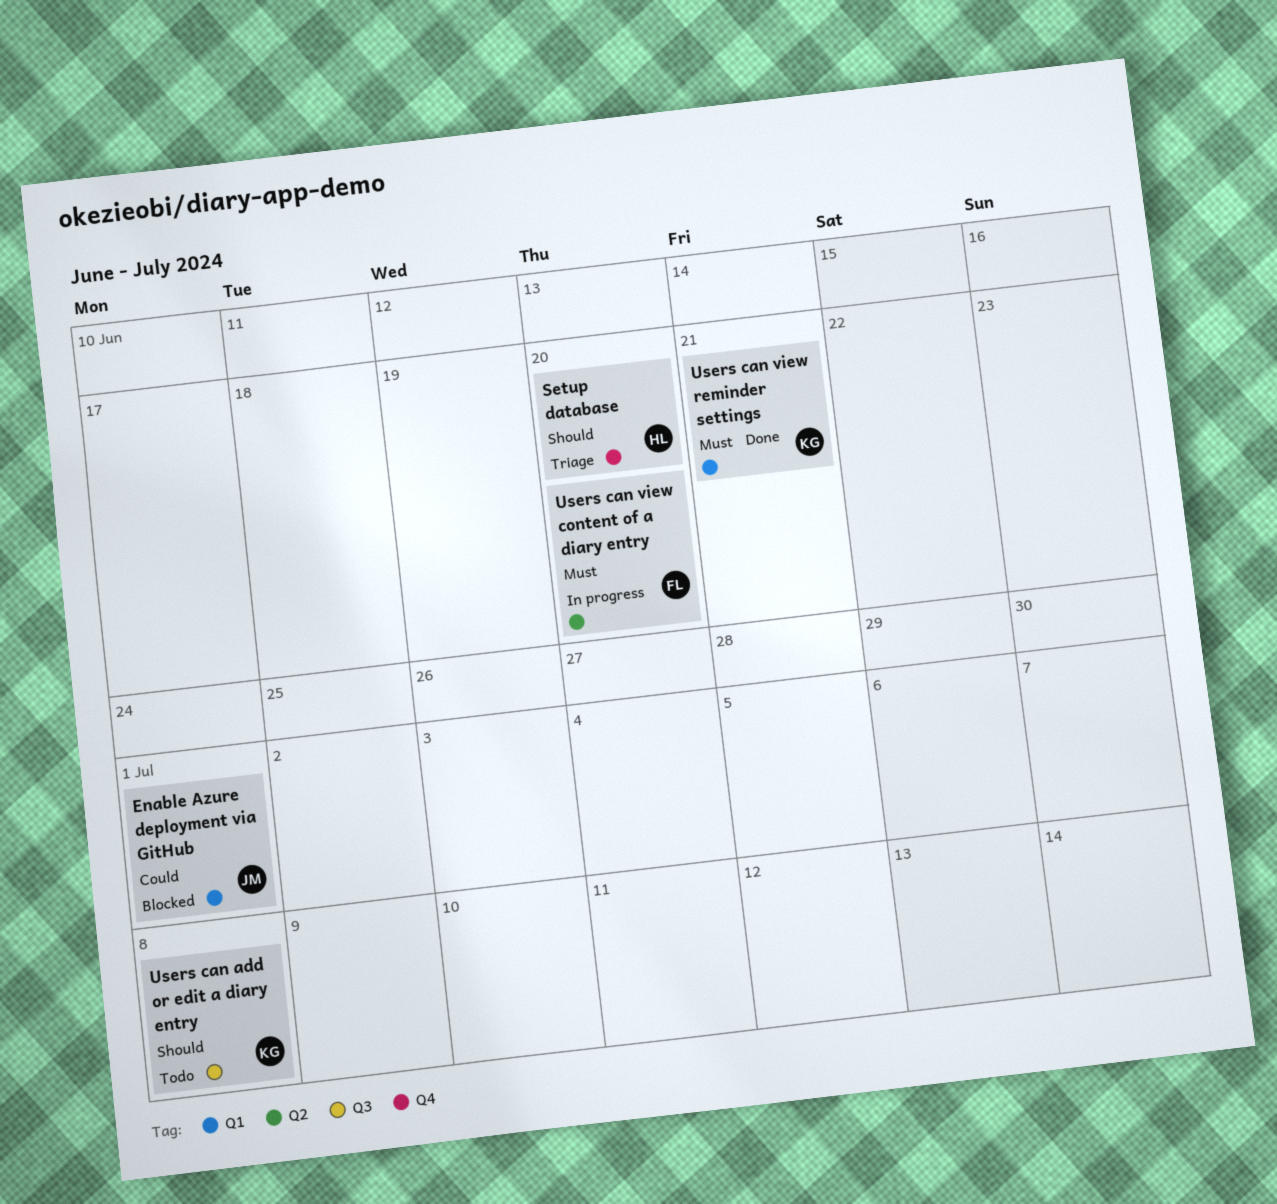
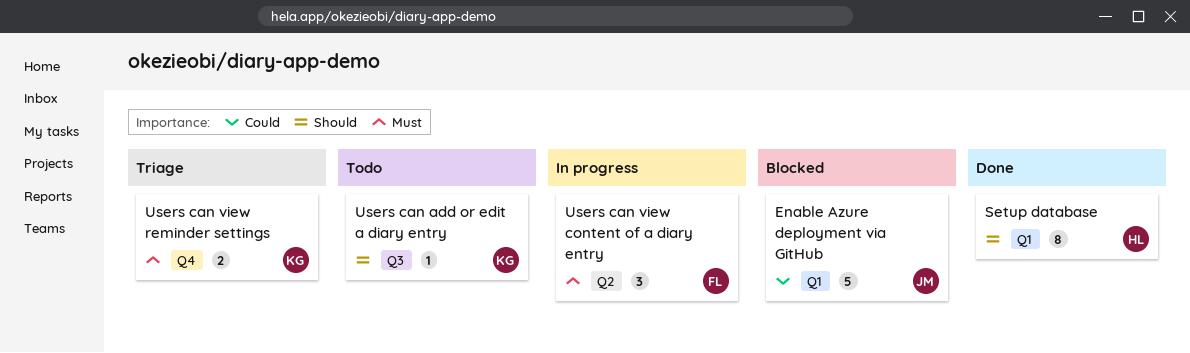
Setup database, status: Triage -> Done
Setup database, label: Q4 -> Q1
Users can view reminder settings, status: Done -> Triage
Users can view reminder settings, label: Q1 -> Q4

